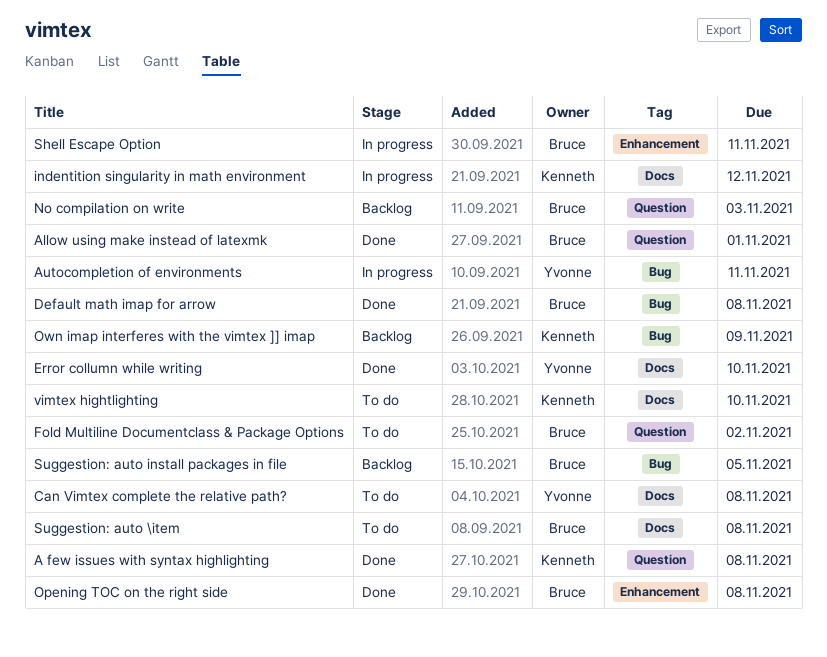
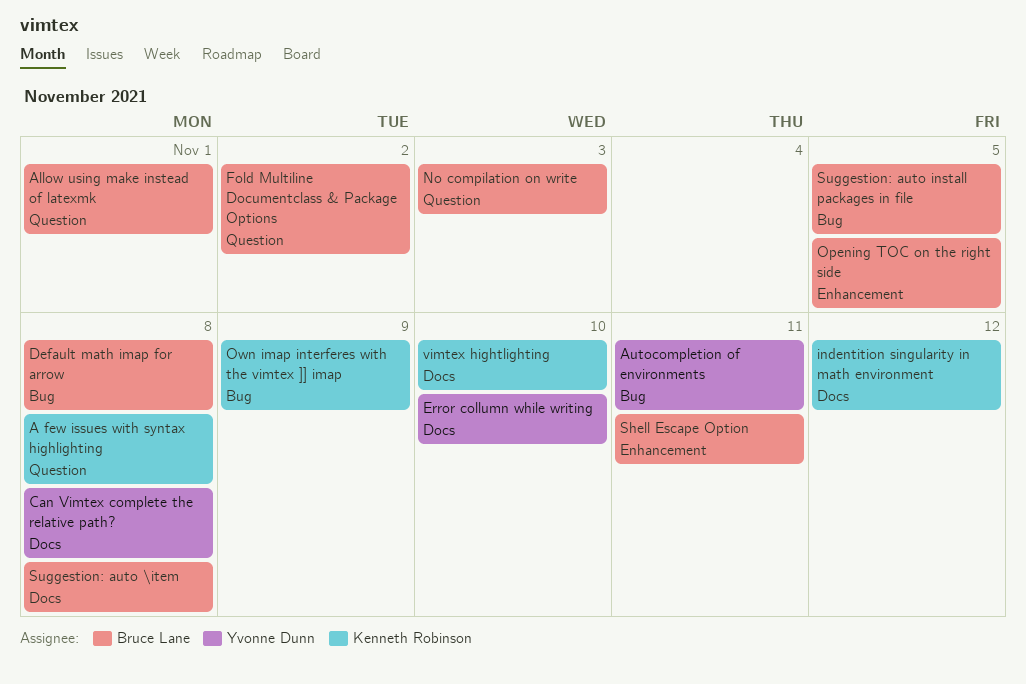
Opening TOC on the right side, due: Nov 8 -> Nov 5

